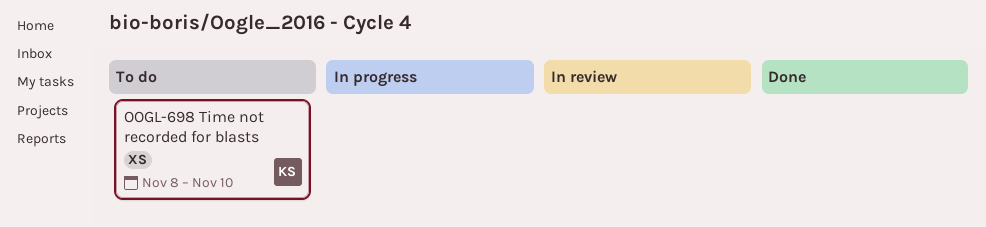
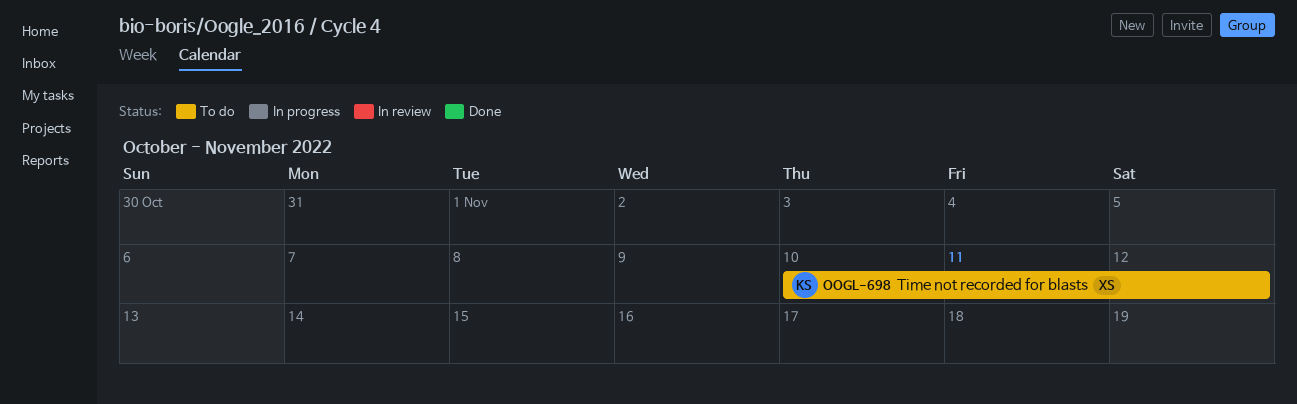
OOGL-698, start: Nov 8 -> Nov 10
OOGL-698, due: Nov 10 -> Nov 12

